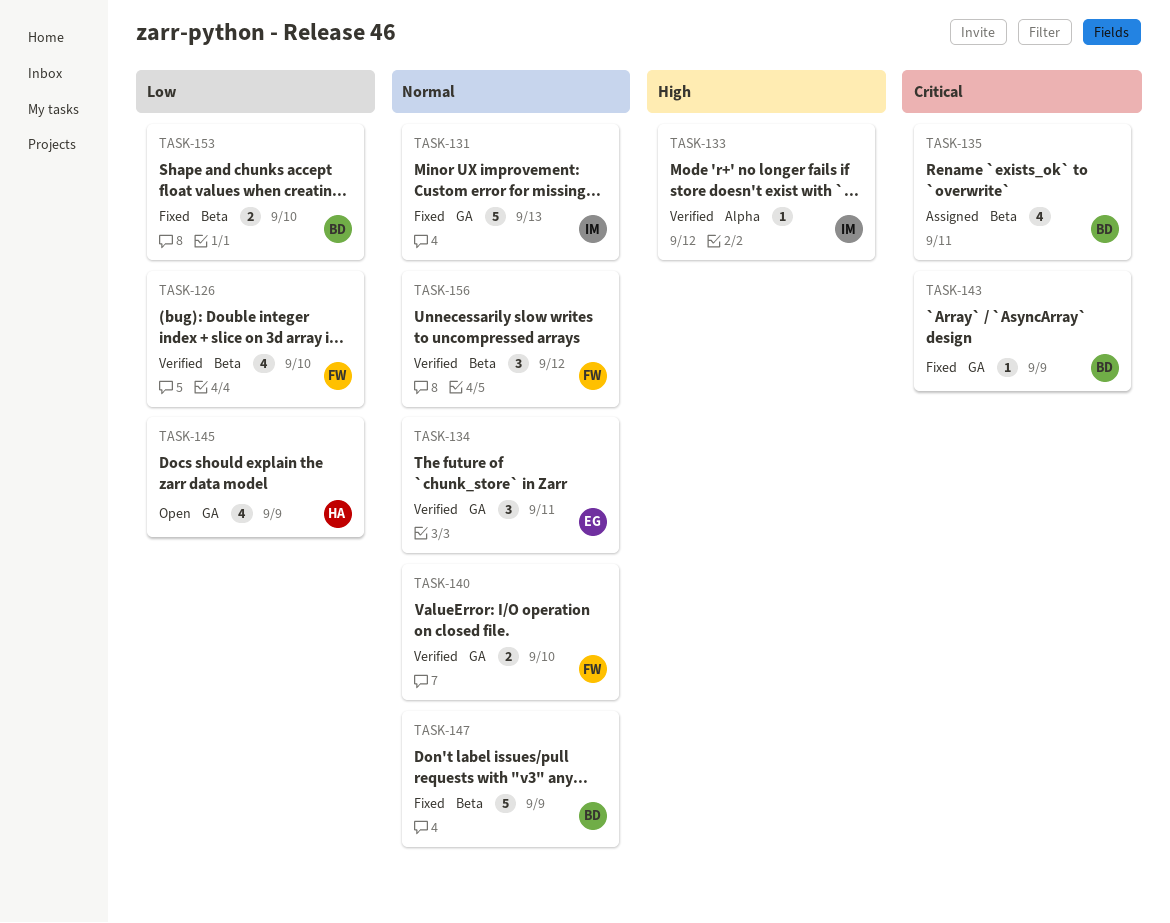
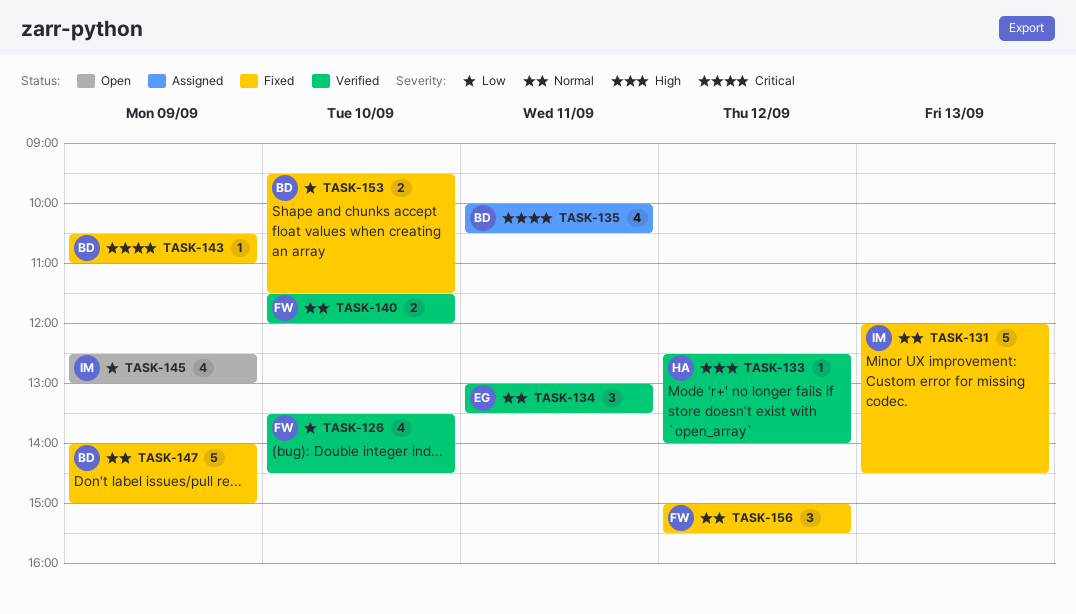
TASK-133, owner: IM -> HA
TASK-145, owner: HA -> IM
TASK-156, status: Verified -> Fixed

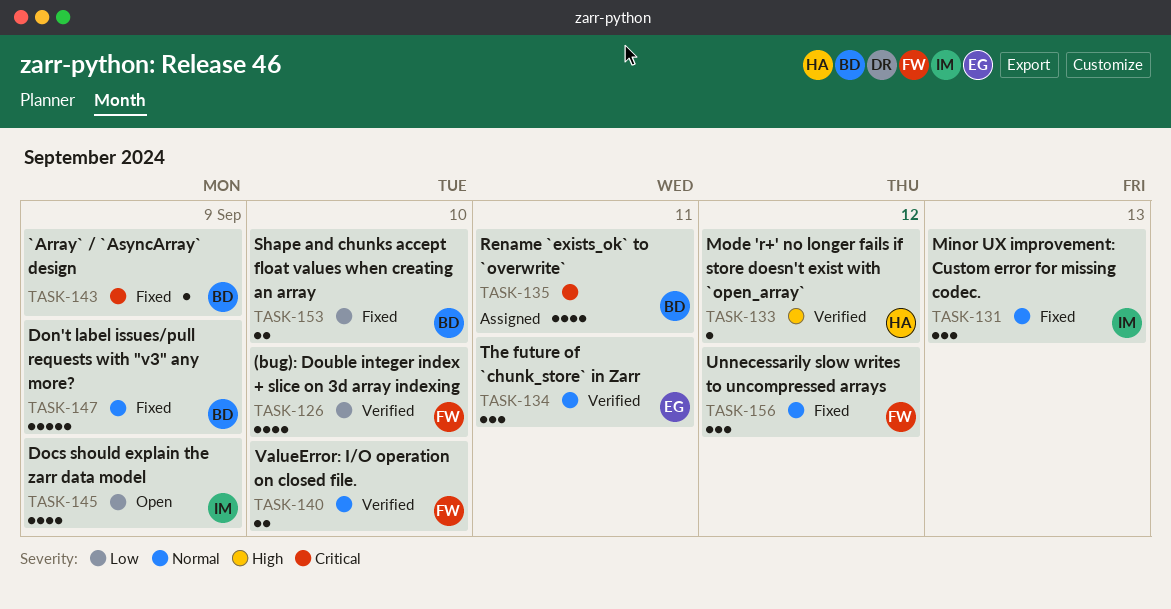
TASK-131, estimate: 5 -> 3

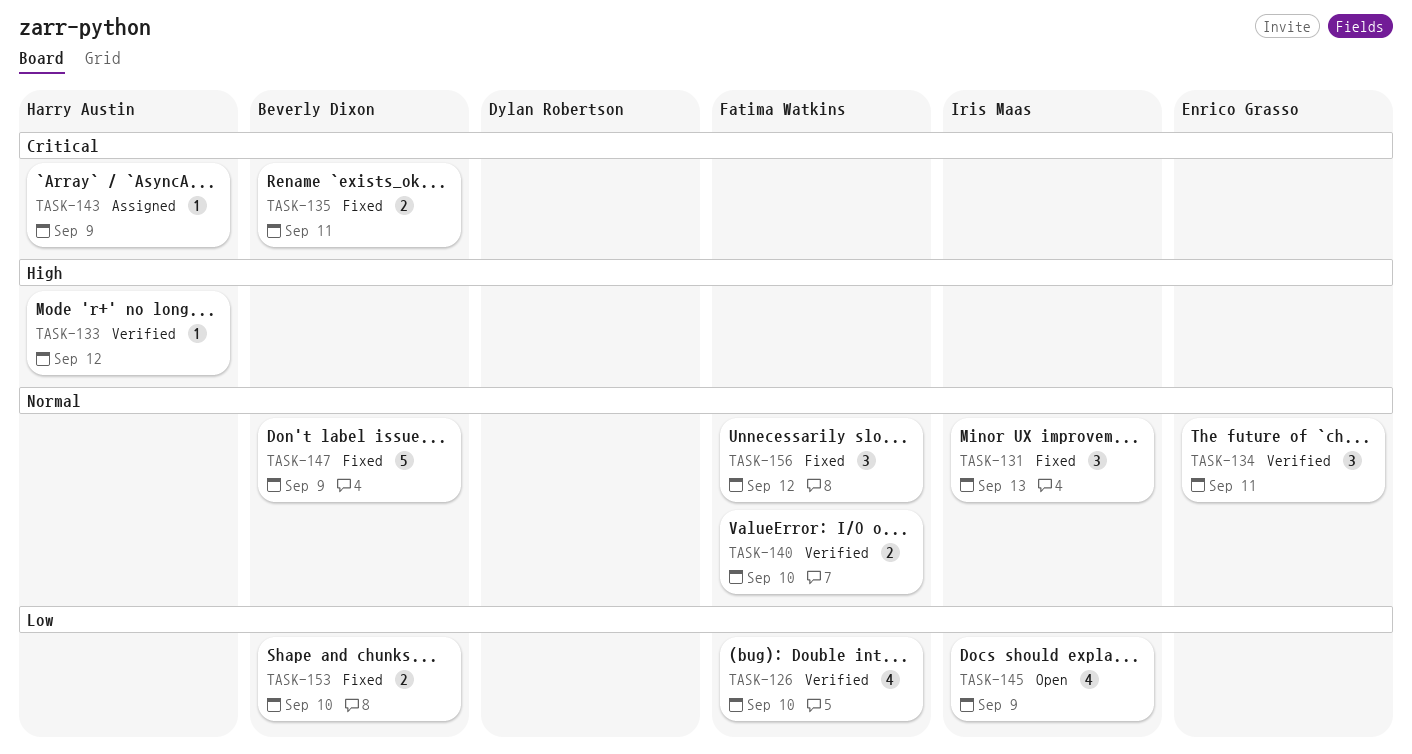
TASK-135, status: Assigned -> Fixed
TASK-135, estimate: 4 -> 2
TASK-143, status: Fixed -> Assigned
TASK-143, owner: Beverly Dixon -> Harry Austin

